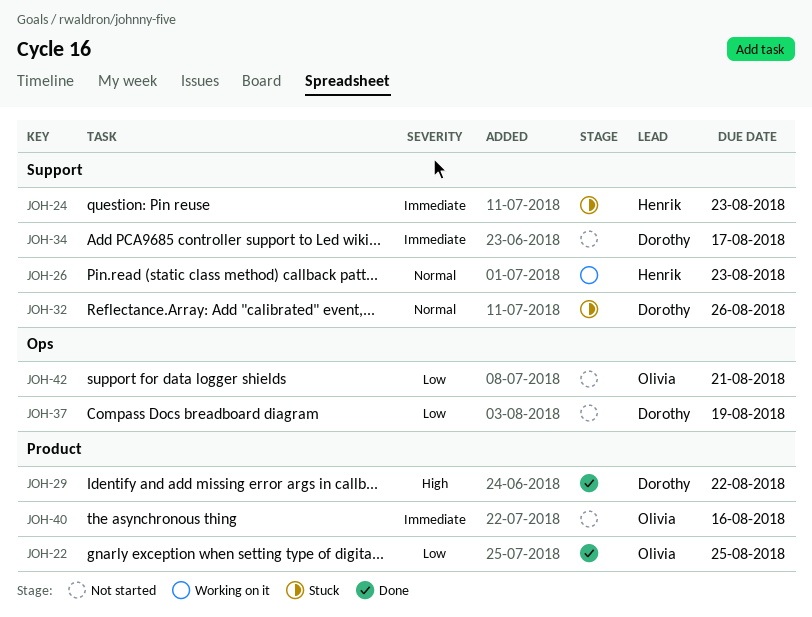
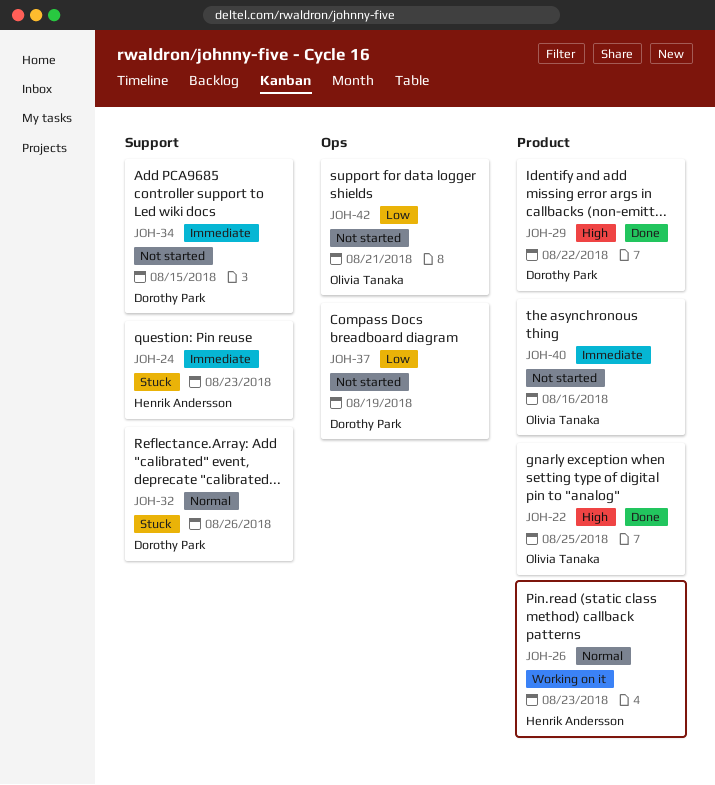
JOH-22, priority: Low -> High
JOH-26, label: Support -> Product
JOH-34, due: Aug 17 -> Aug 15

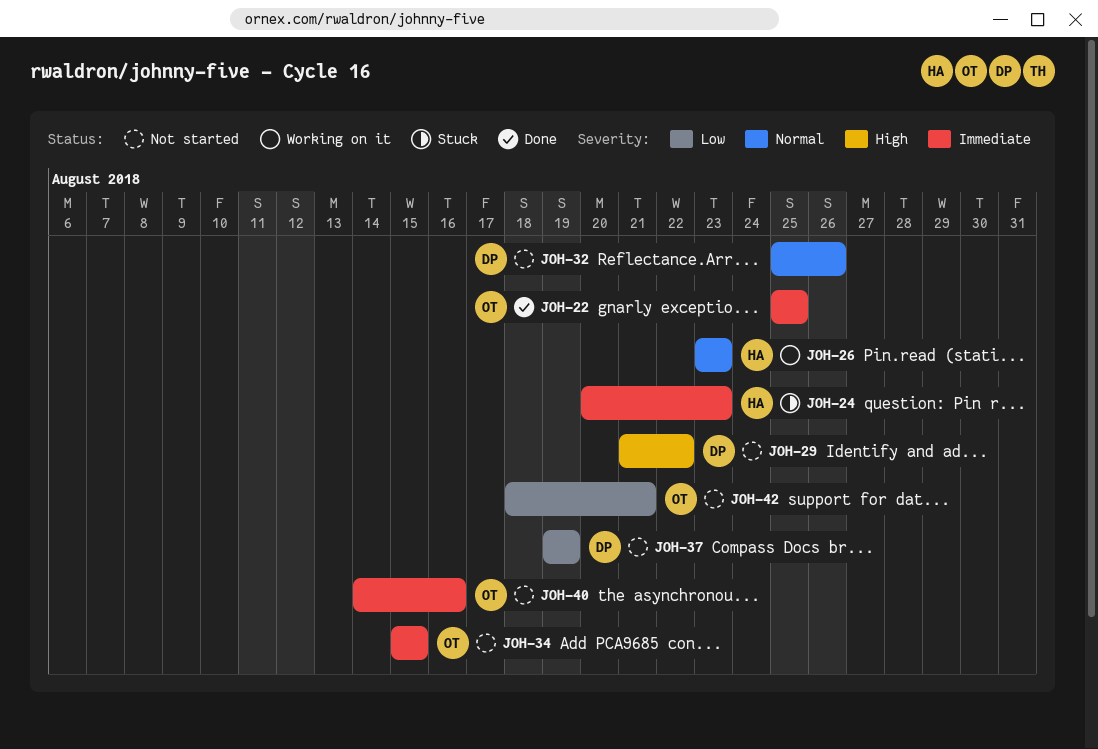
JOH-22, priority: High -> Immediate
JOH-29, status: Done -> Not started
JOH-32, status: Stuck -> Not started
JOH-34, owner: Dorothy Park -> Olivia Tanaka

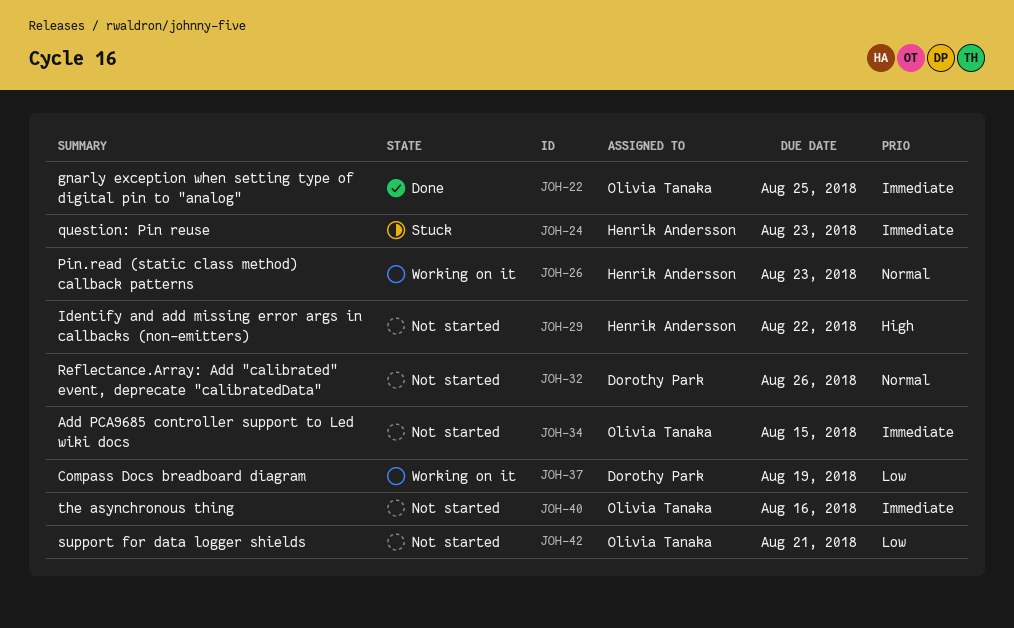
JOH-29, owner: Dorothy Park -> Henrik Andersson
JOH-37, status: Not started -> Working on it

